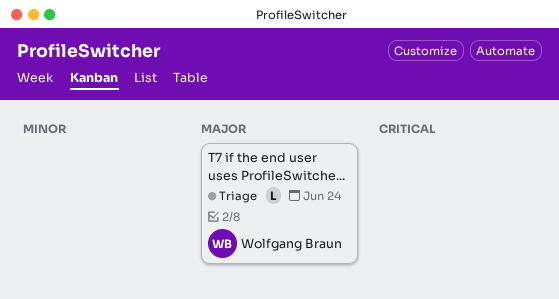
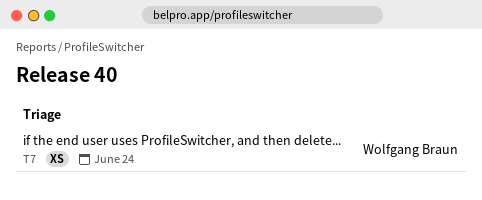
T7, estimate: L -> XS

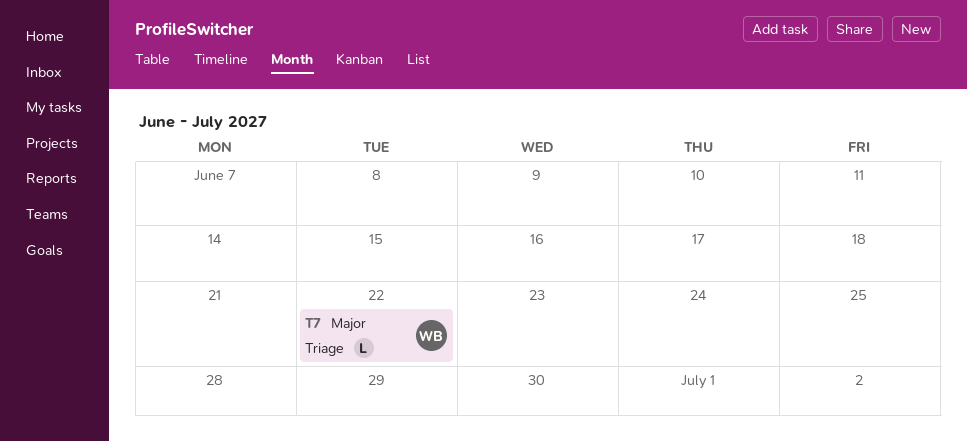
T7, estimate: XS -> L
T7, due: Jun 24 -> Jun 22

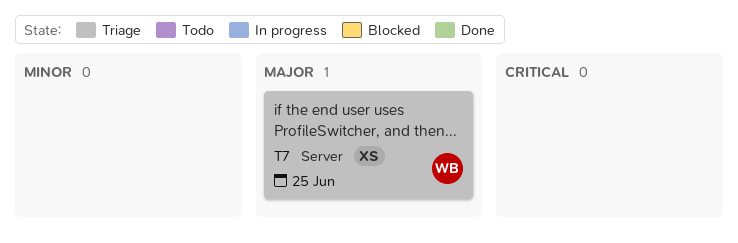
T7, estimate: L -> XS
T7, due: Jun 22 -> Jun 25

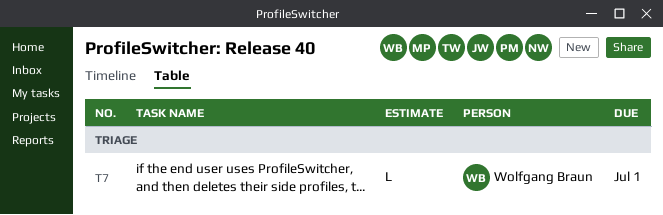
T7, estimate: XS -> L
T7, due: Jun 25 -> Jul 1

